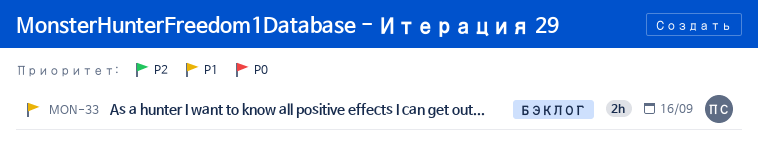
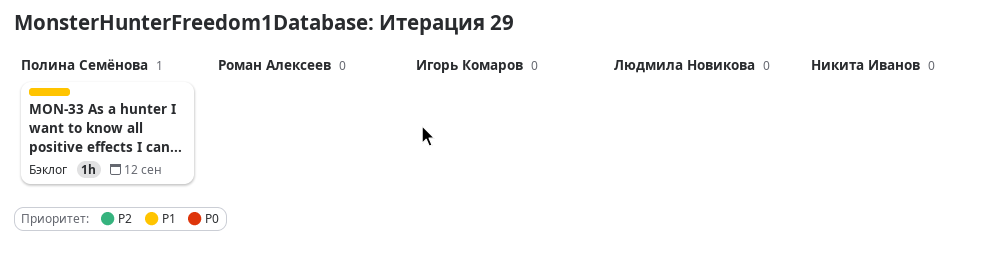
MON-33, estimate: 2h -> 1h
MON-33, due: Sep 16 -> Sep 12

